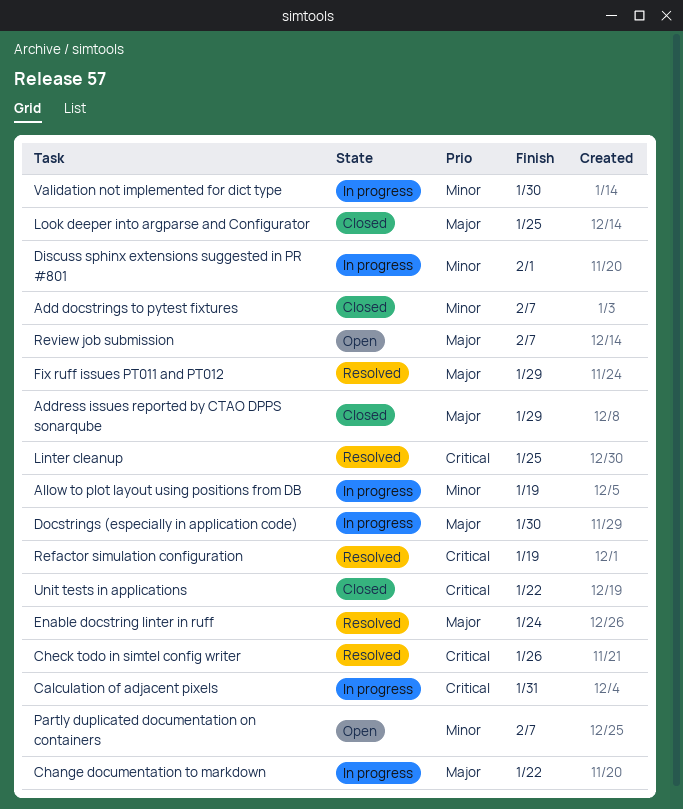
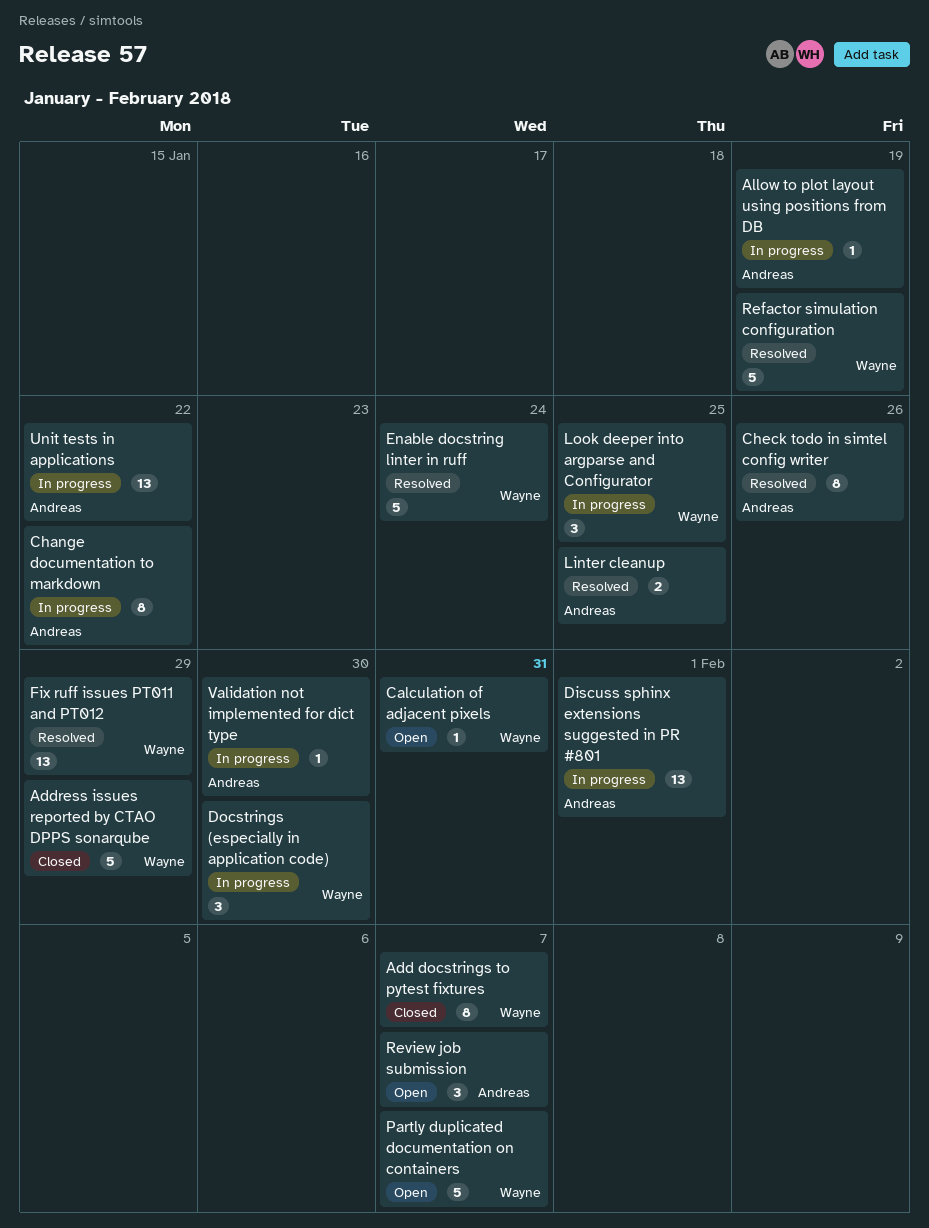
Calculation of adjacent pixels, status: In progress -> Open
Look deeper into argparse and Configurator, status: Closed -> In progress
Unit tests in applications, status: Closed -> In progress

